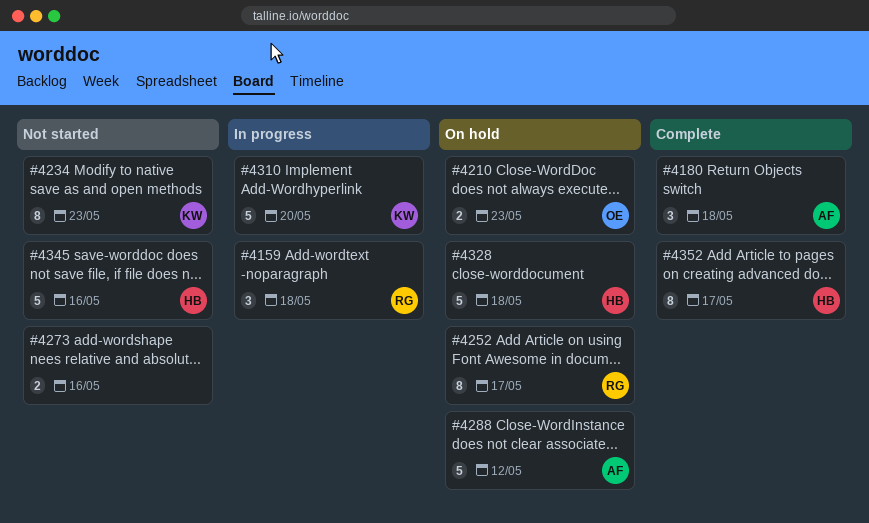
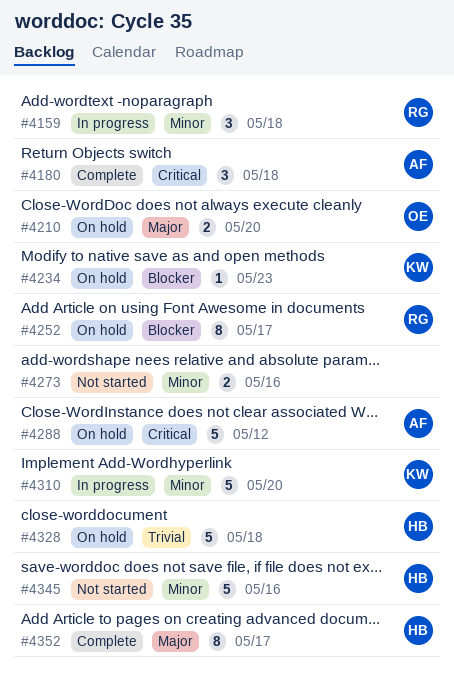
#4210, due: May 23 -> May 20
#4234, status: Not started -> On hold
#4234, estimate: 8 -> 1

